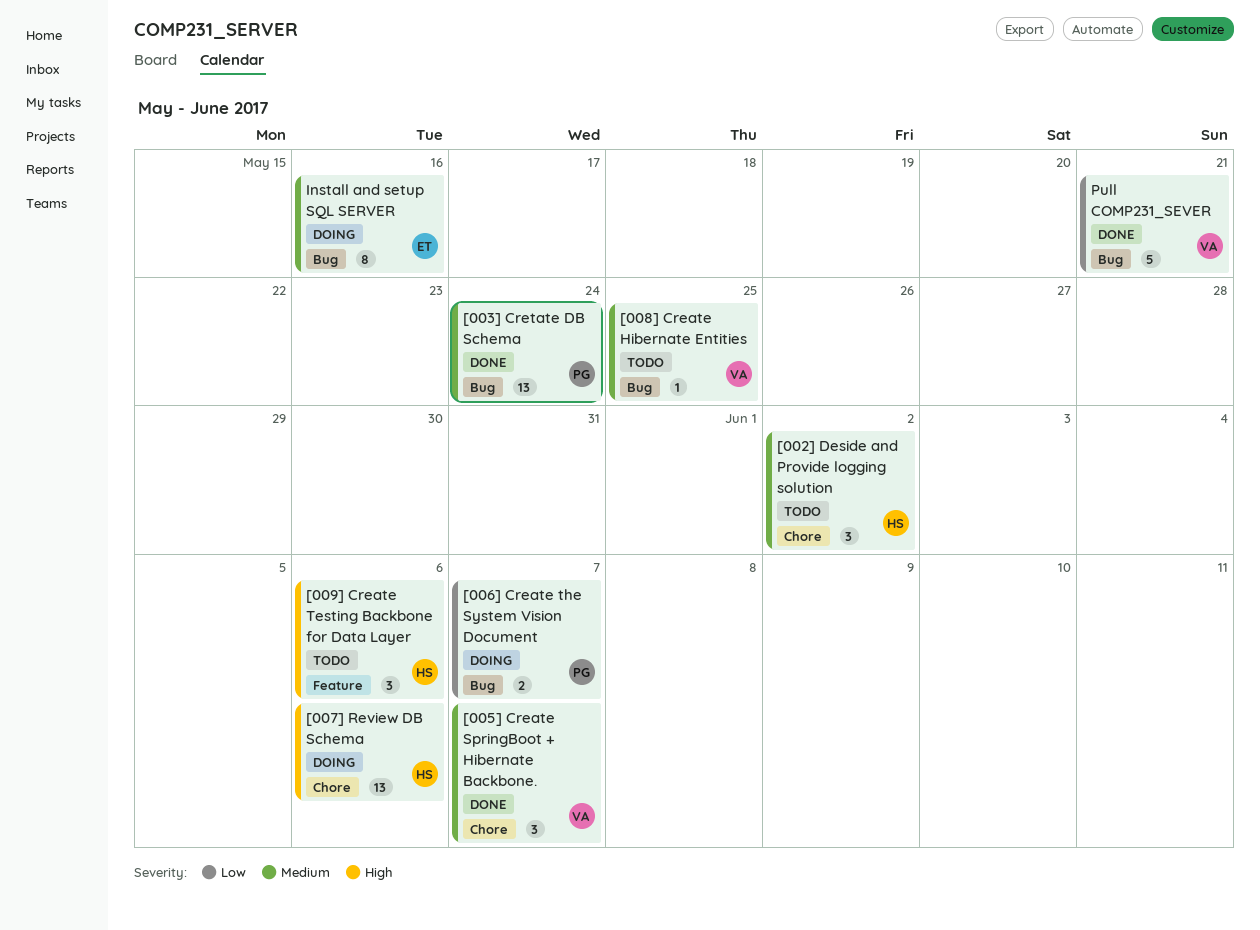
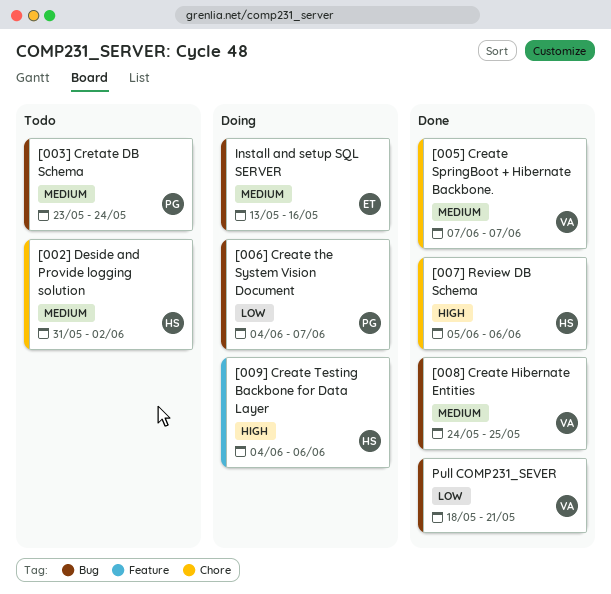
[003] Cretate DB Schema, status: Done -> Todo
[007] Review DB Schema, status: Doing -> Done
[008] Create Hibernate Entities, status: Todo -> Done
[009] Create Testing Backbone for Data Layer, status: Todo -> Doing

